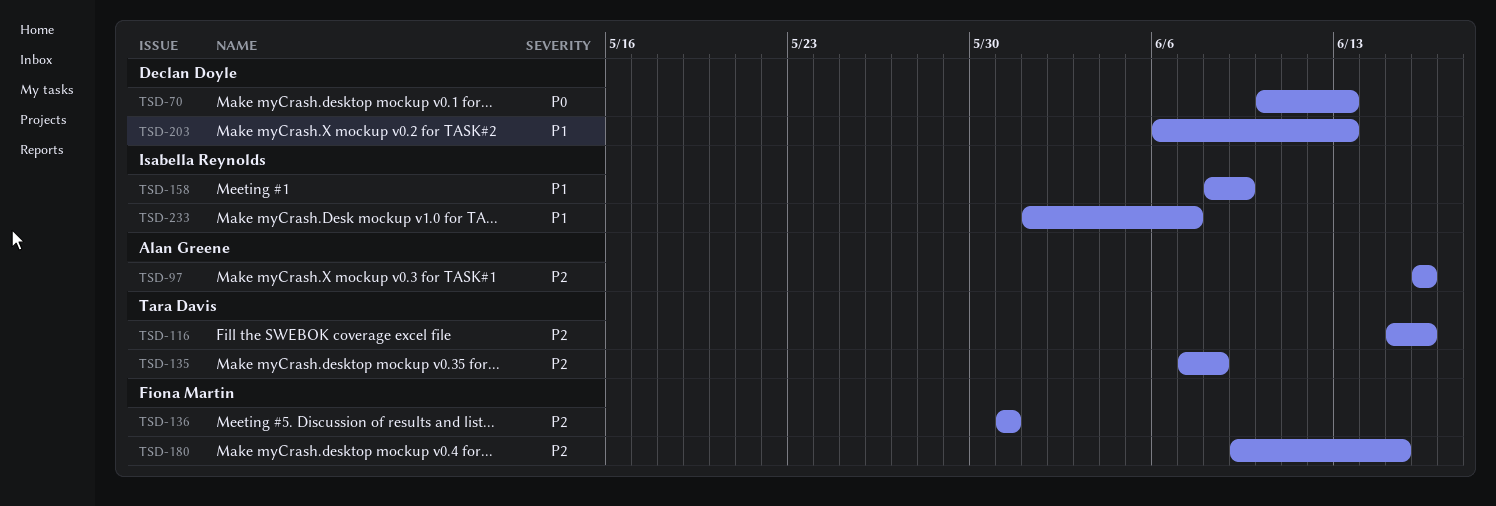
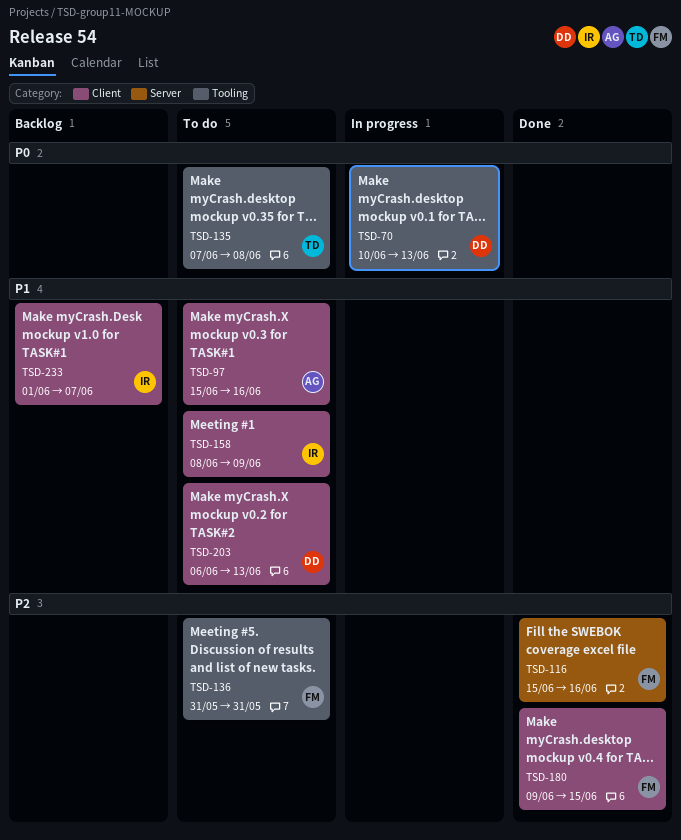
TSD-97, priority: P2 -> P1
TSD-97, start: Jun 16 -> Jun 15
TSD-116, owner: Tara Davis -> Fiona Martin
TSD-135, priority: P2 -> P0

